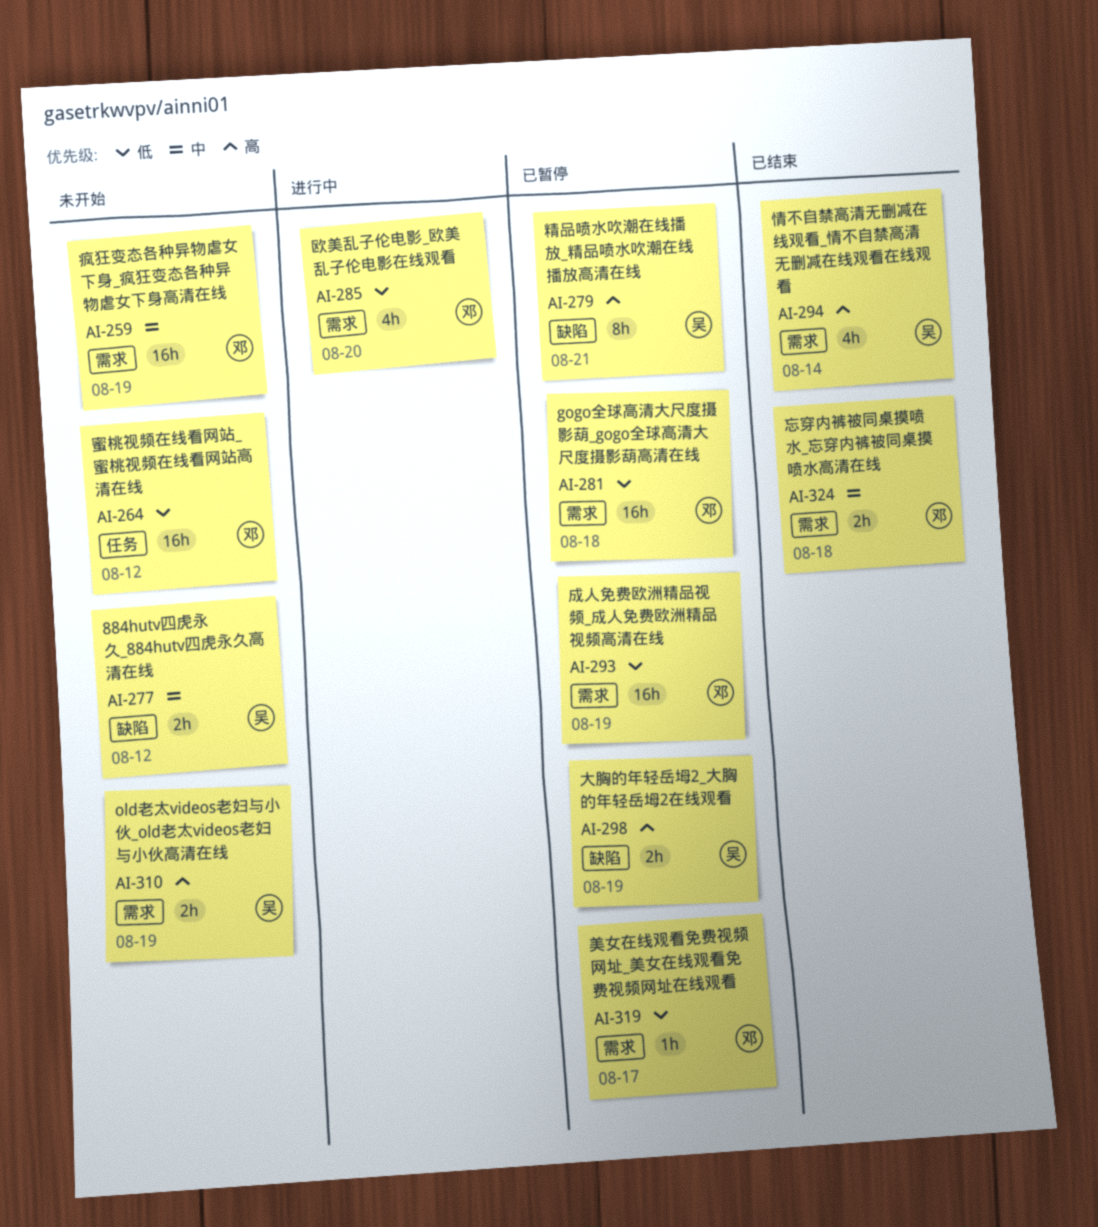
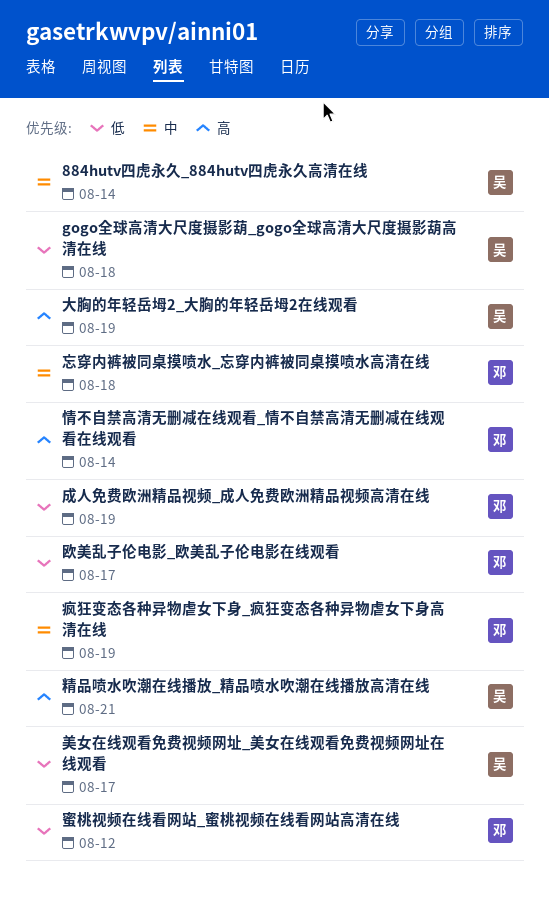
884hutv四虎永久_884hutv四虎永久高清在线, due: Aug 12 -> Aug 14
gogo全球高清大尺度摄影葫_gogo全球高清大尺度摄影葫高清在线, owner: 邓 -> 吴
old老太videos老妇与小伙_old老太videos老妇与小伙高清在线: present -> none
情不自禁高清无删减在线观看_情不自禁高清无删减在线观看在线观看, owner: 吴 -> 邓
欧美乱子伦电影_欧美乱子伦电影在线观看, due: Aug 20 -> Aug 17
美女在线观看免费视频网址_美女在线观看免费视频网址在线观看, owner: 邓 -> 吴

